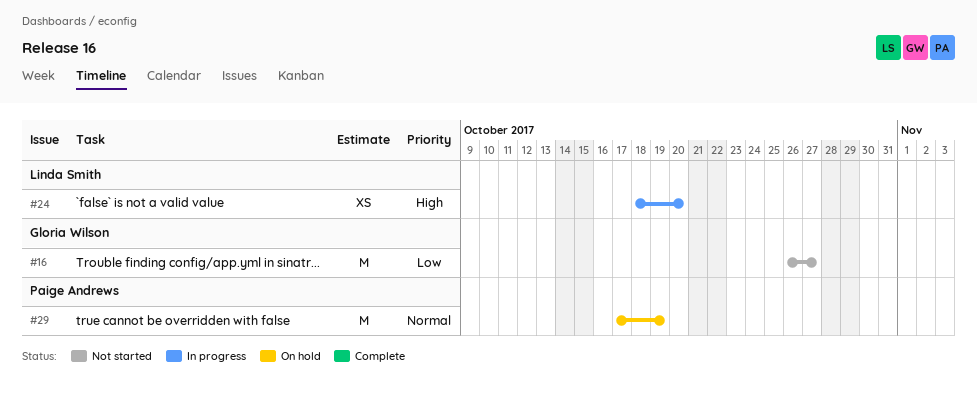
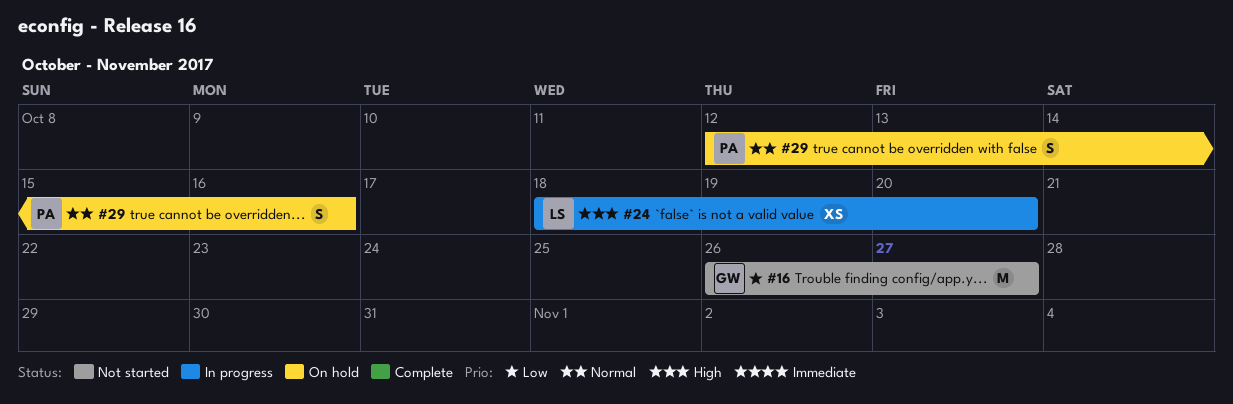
#29, estimate: M -> S
#29, start: Oct 17 -> Oct 12
#29, due: Oct 19 -> Oct 16

